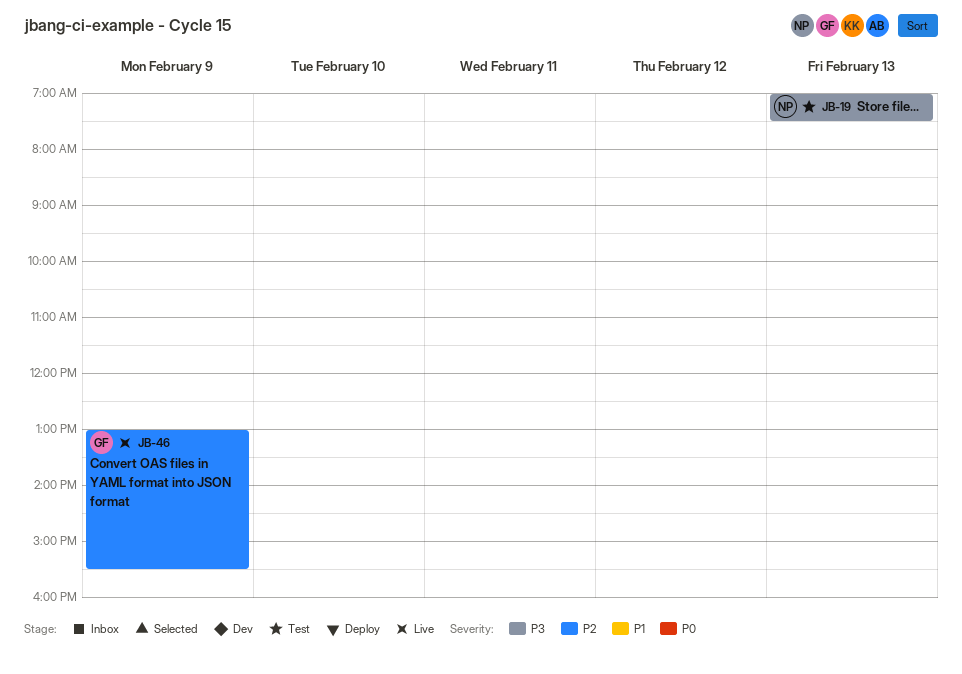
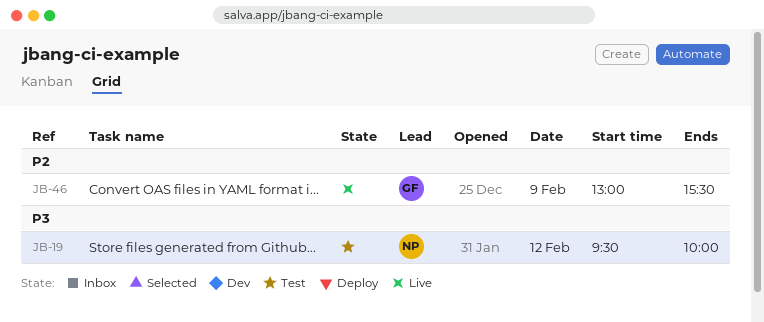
JB-19, day: Feb 13 -> Feb 12
JB-19, begins: 07:00 -> 09:30
JB-19, ends: 07:30 -> 10:00

